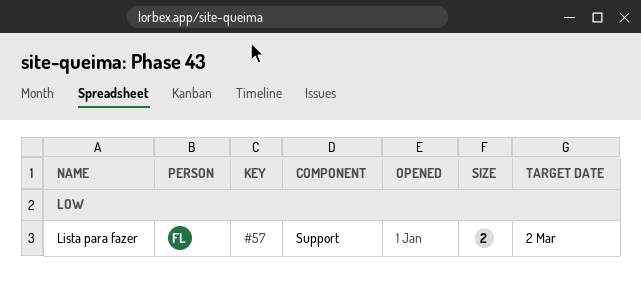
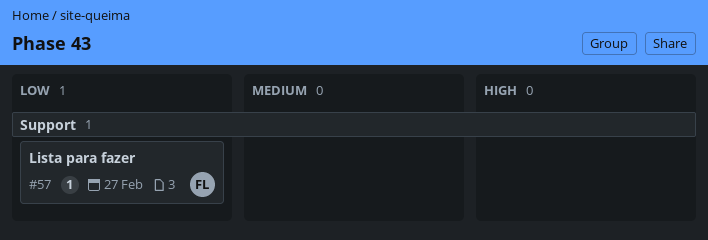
#57, estimate: 2 -> 1
#57, due: Mar 2 -> Feb 27

